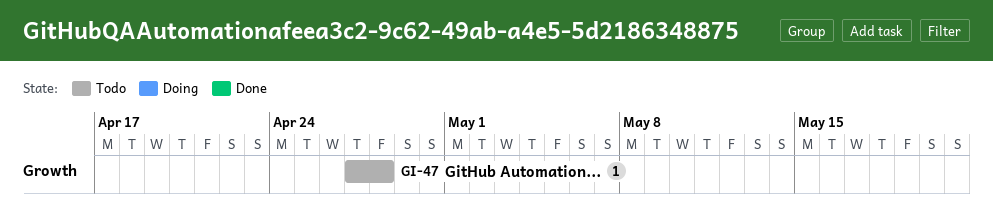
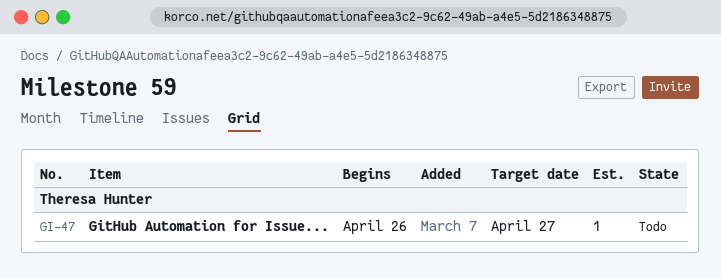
GI-47, start: Apr 27 -> Apr 26
GI-47, due: Apr 28 -> Apr 27

